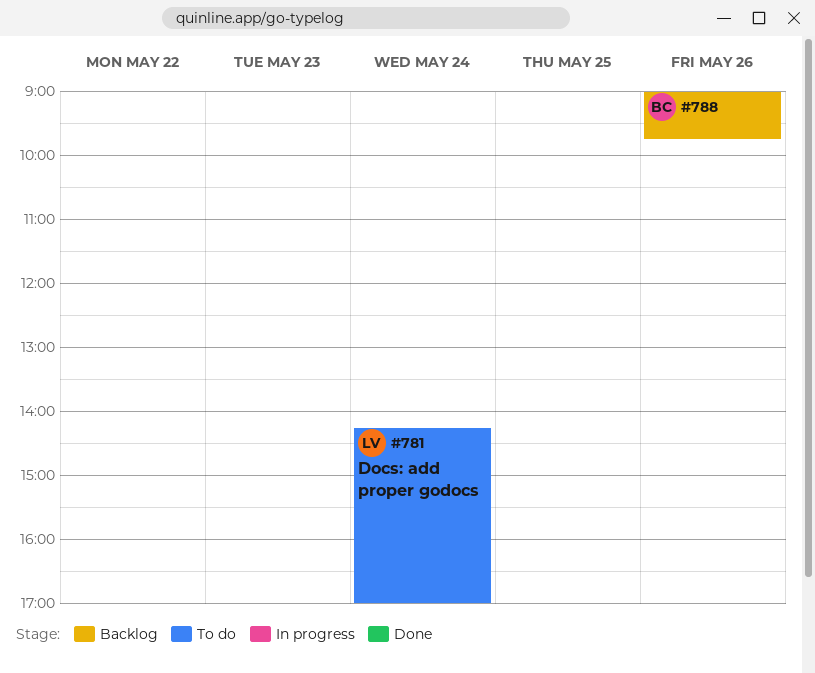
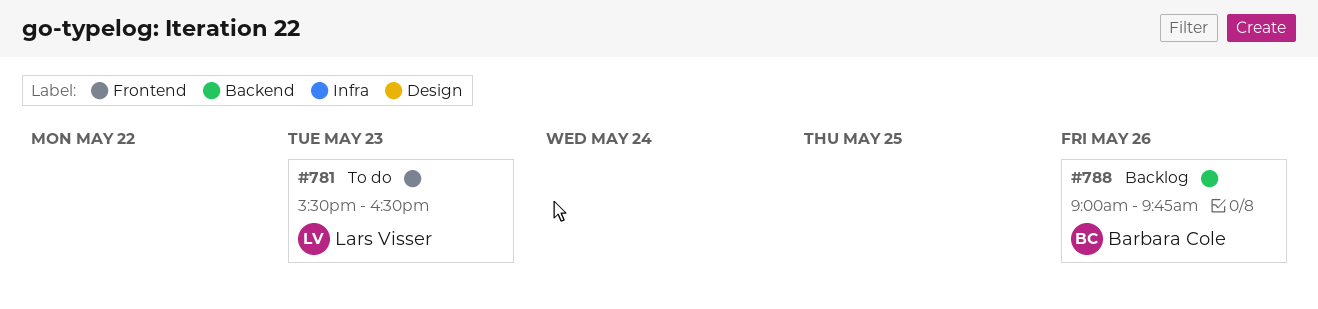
#781, day: May 24 -> May 23
#781, begins: 14:15 -> 15:30
#781, ends: 17:00 -> 16:30

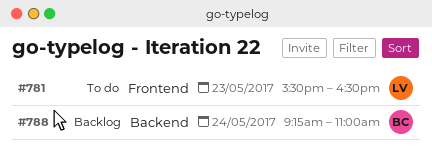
#788, day: May 26 -> May 24
#788, begins: 09:00 -> 09:15
#788, ends: 09:45 -> 11:00

